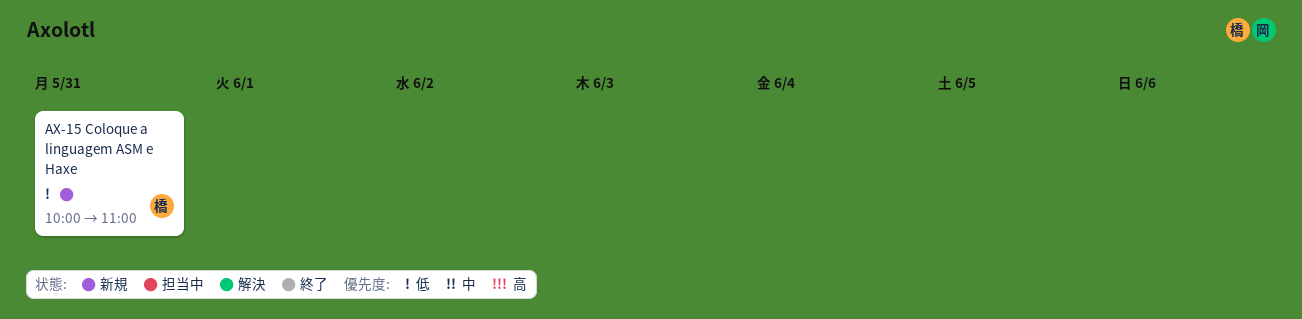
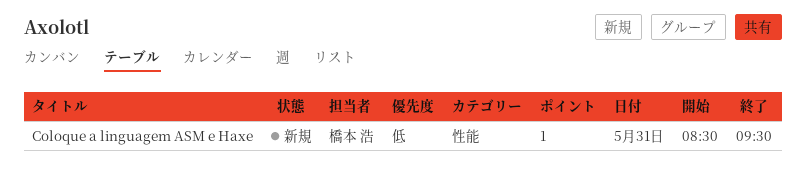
Coloque a linguagem ASM e Haxe, begins: 10:00 -> 08:30
Coloque a linguagem ASM e Haxe, ends: 11:00 -> 09:30

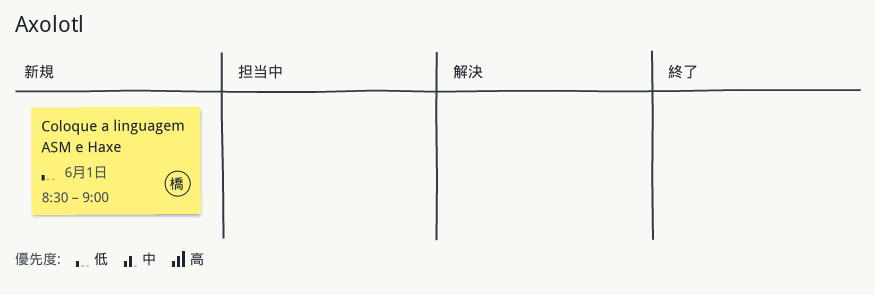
Coloque a linguagem ASM e Haxe, day: May 31 -> Jun 1
Coloque a linguagem ASM e Haxe, ends: 09:30 -> 09:00

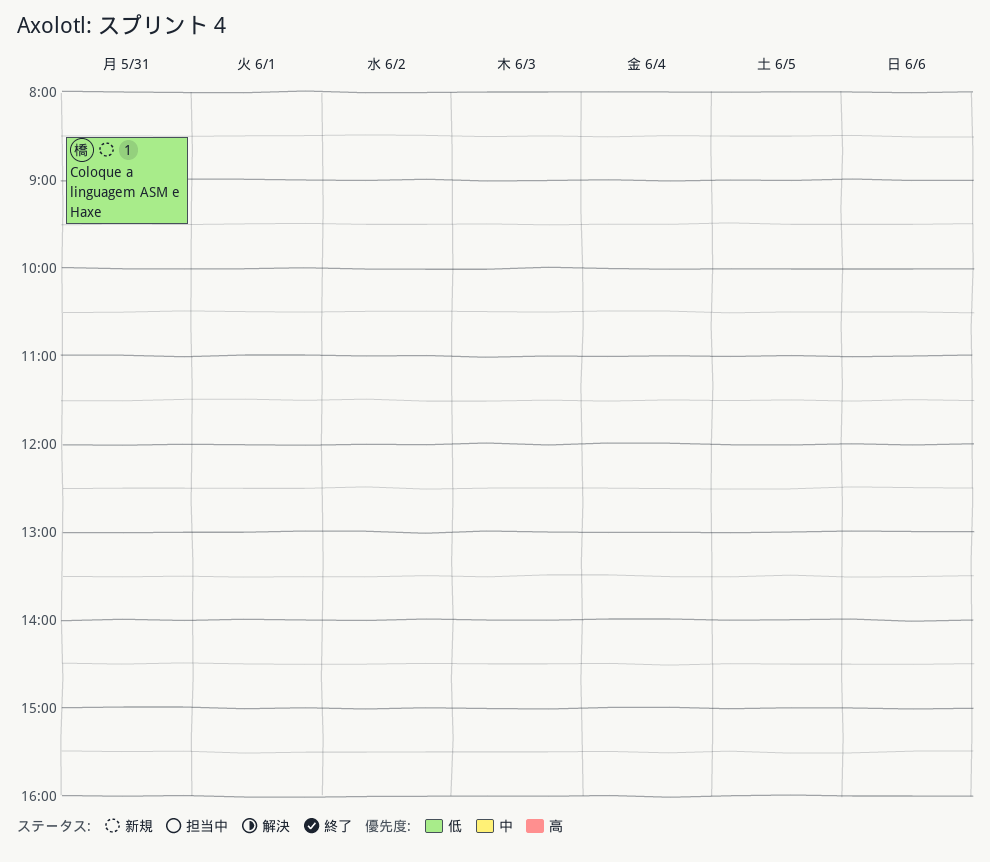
Coloque a linguagem ASM e Haxe, day: Jun 1 -> May 31
Coloque a linguagem ASM e Haxe, ends: 09:00 -> 09:30

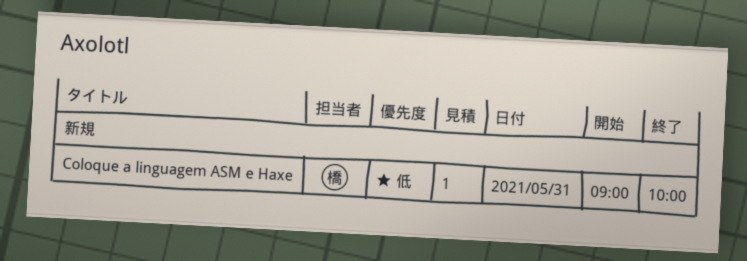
Coloque a linguagem ASM e Haxe, begins: 08:30 -> 09:00
Coloque a linguagem ASM e Haxe, ends: 09:30 -> 10:00

